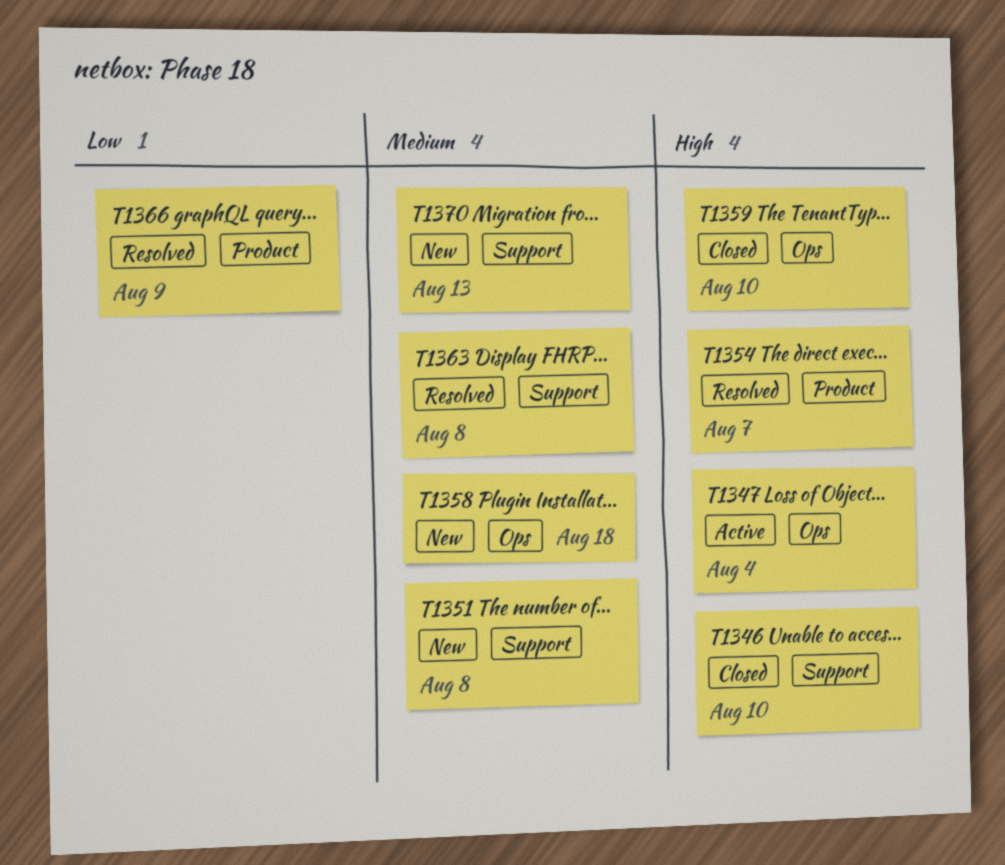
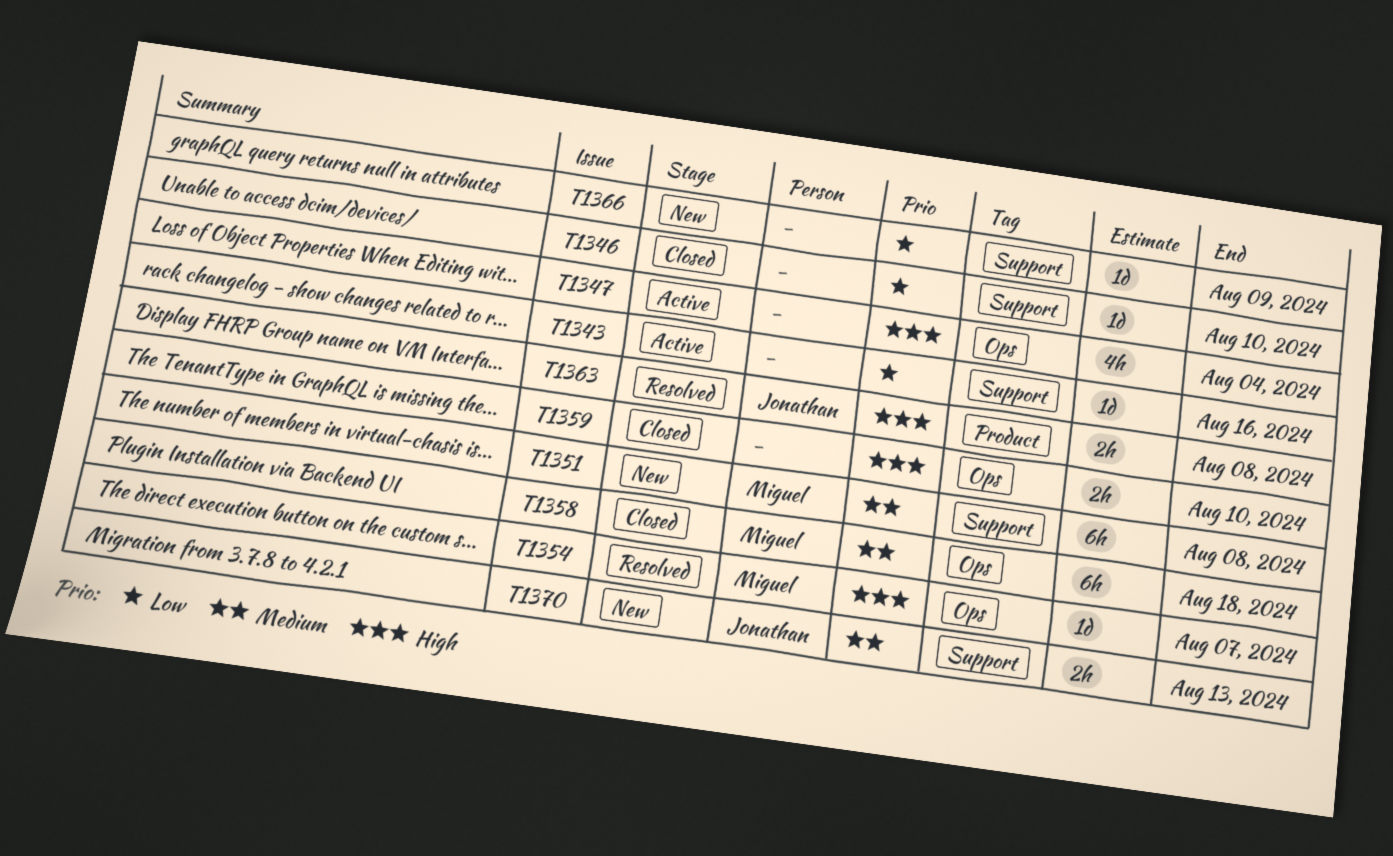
T1343: none -> present
T1346, priority: High -> Low
T1354, label: Product -> Ops
T1358, status: New -> Closed
T1363, priority: Medium -> High
T1363, label: Support -> Product
T1366, status: Resolved -> New
T1366, label: Product -> Support

